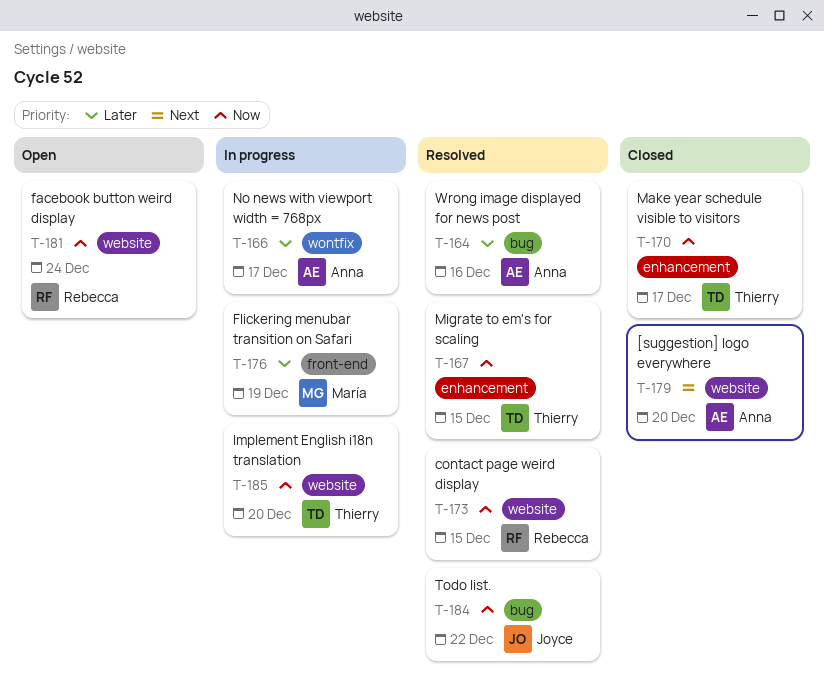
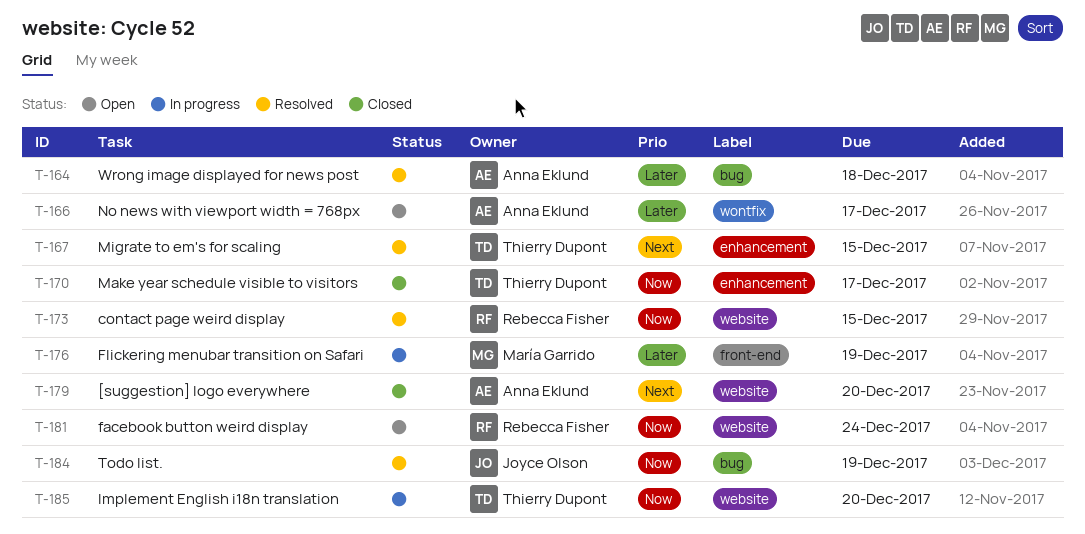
T-164, due: Dec 16 -> Dec 18
T-166, status: In progress -> Open
T-167, priority: Now -> Next
T-184, due: Dec 22 -> Dec 19

